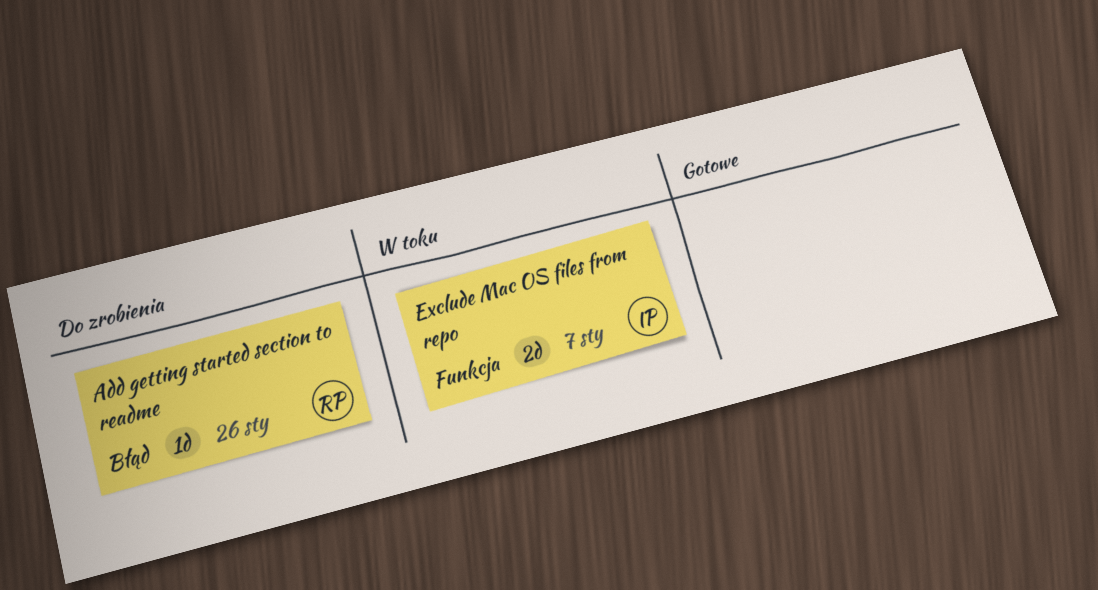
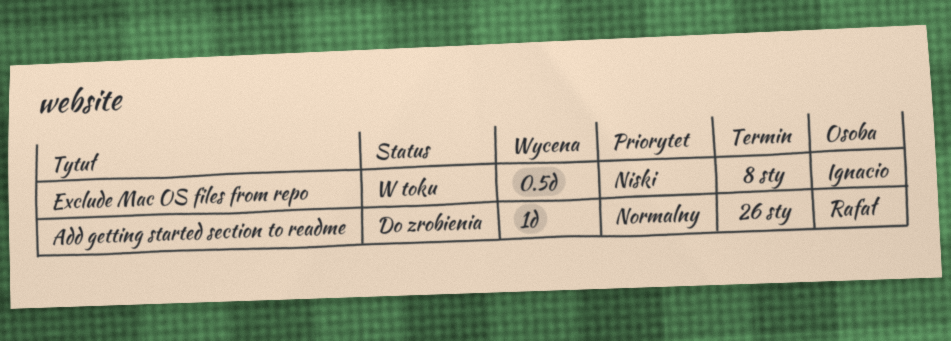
Exclude Mac OS files from repo, estimate: 2d -> 0.5d
Exclude Mac OS files from repo, due: Jan 7 -> Jan 8

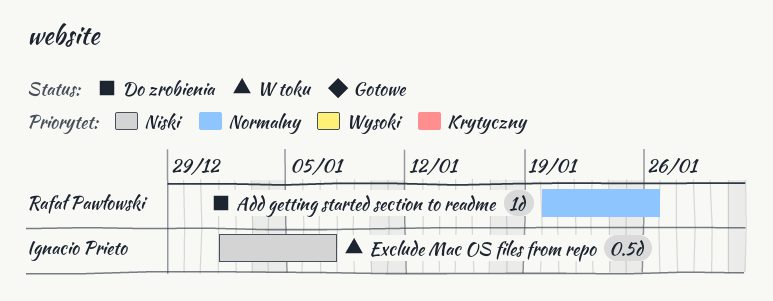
Exclude Mac OS files from repo, due: Jan 8 -> Jan 7

